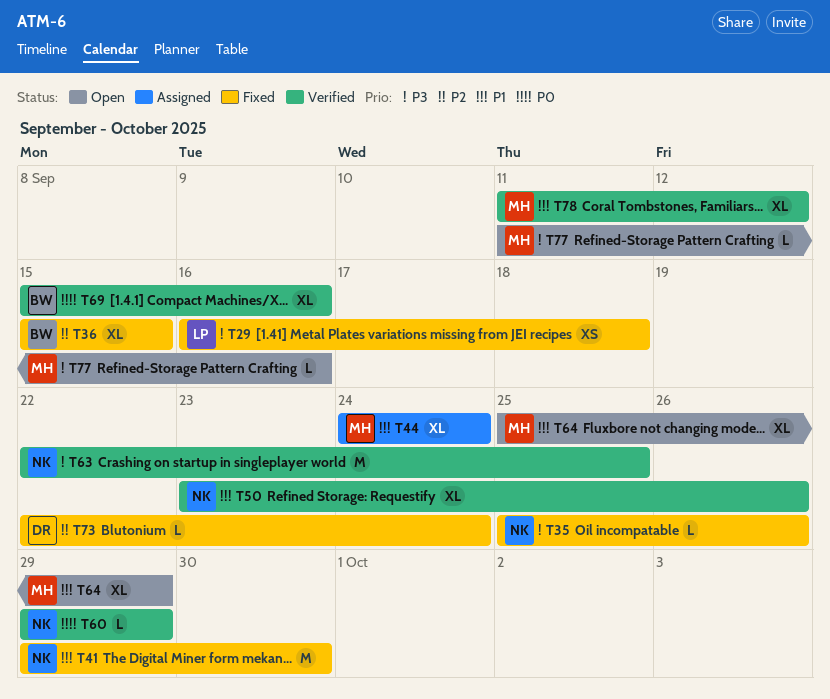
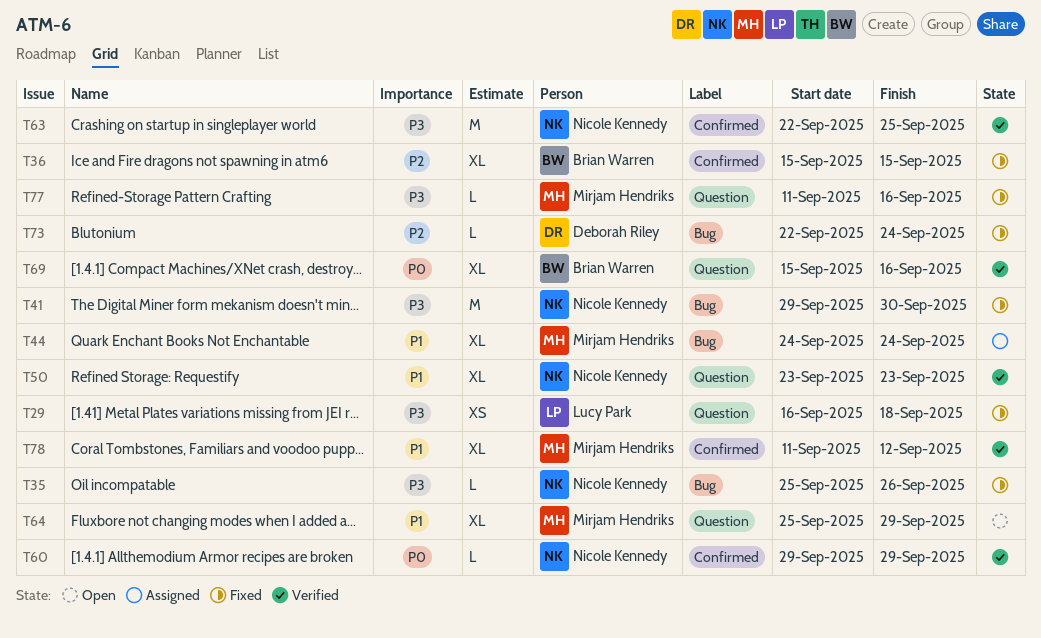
T41, priority: P1 -> P3
T50, due: Sep 26 -> Sep 23
T77, status: Open -> Fixed

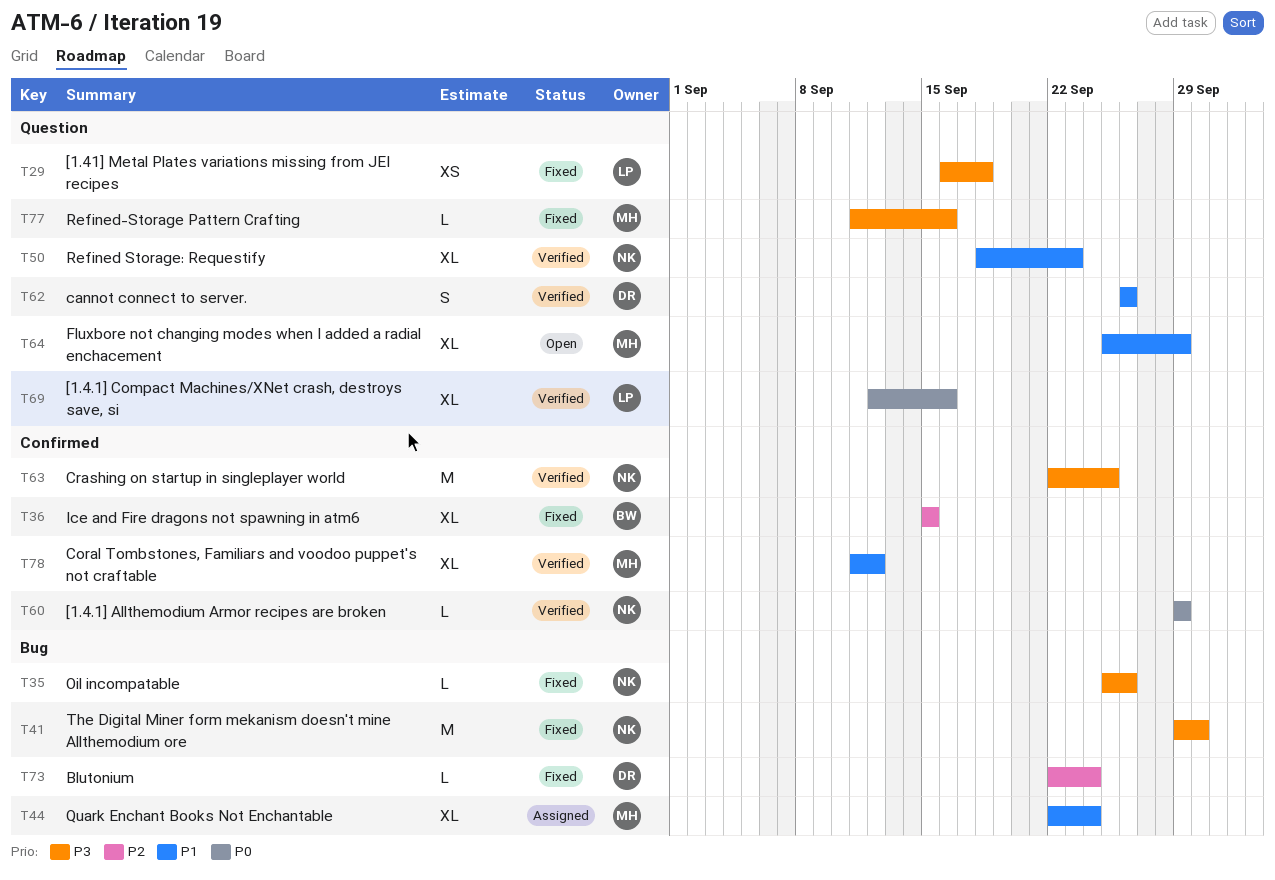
T44, start: Sep 24 -> Sep 22
T50, start: Sep 23 -> Sep 18
T62: none -> present
T69, owner: Brian Warren -> Lucy Park
T69, start: Sep 15 -> Sep 12

